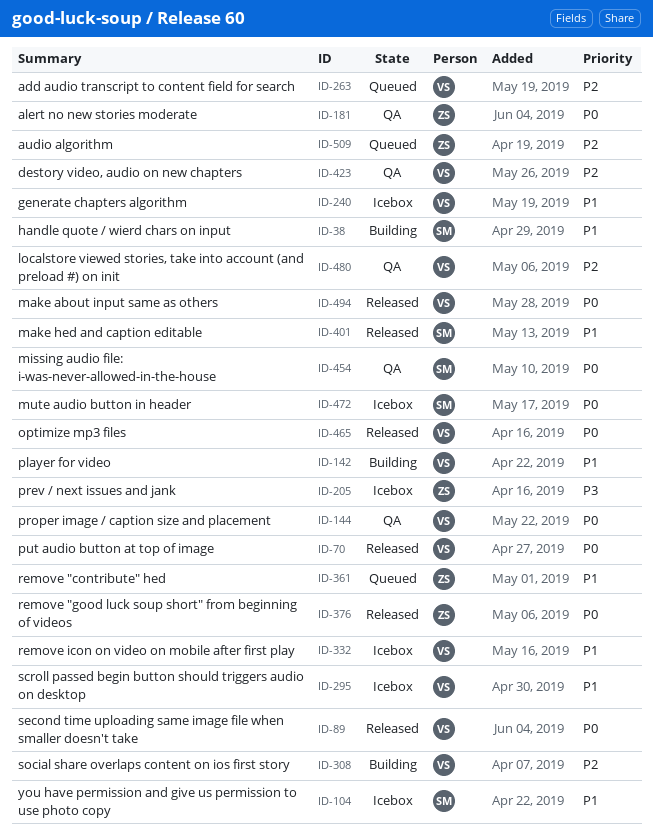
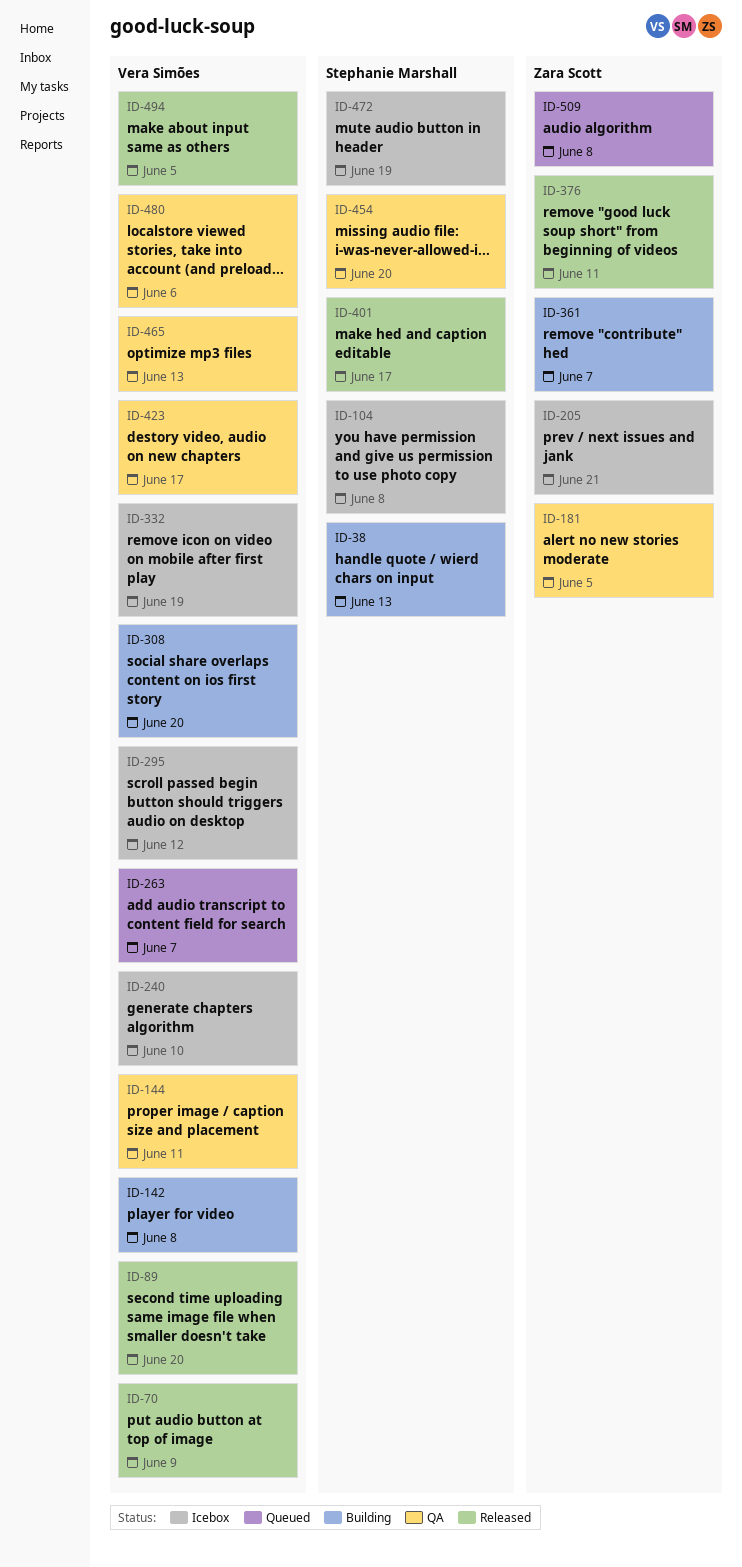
ID-361, status: Queued -> Building
ID-465, status: Released -> QA

